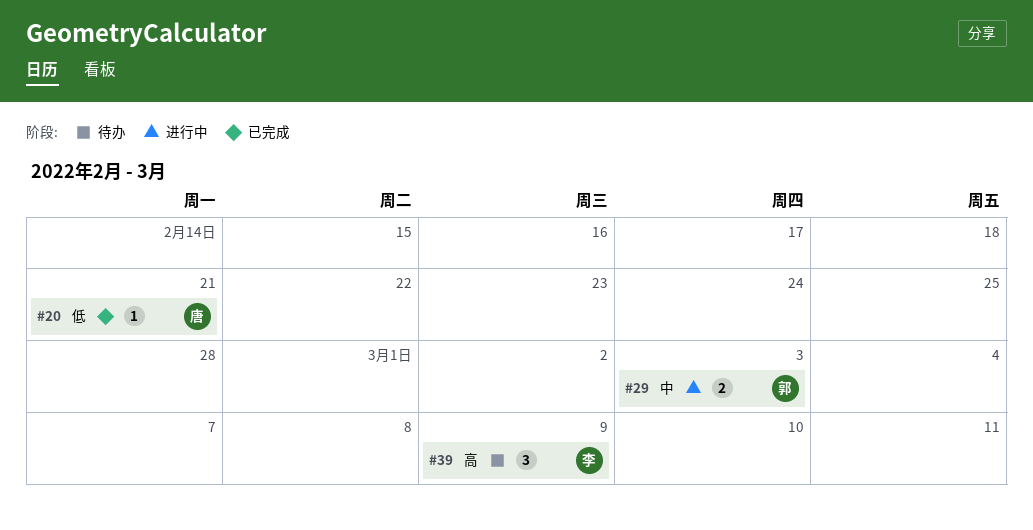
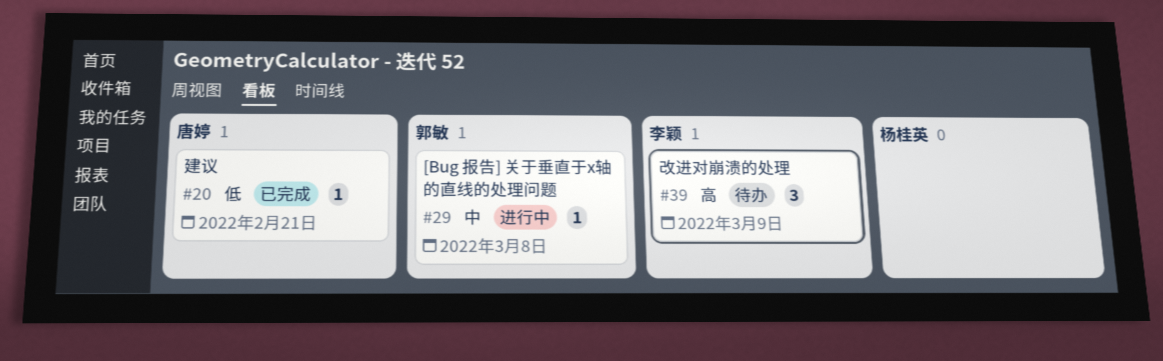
#29, estimate: 2 -> 1
#29, due: Mar 3 -> Mar 8

